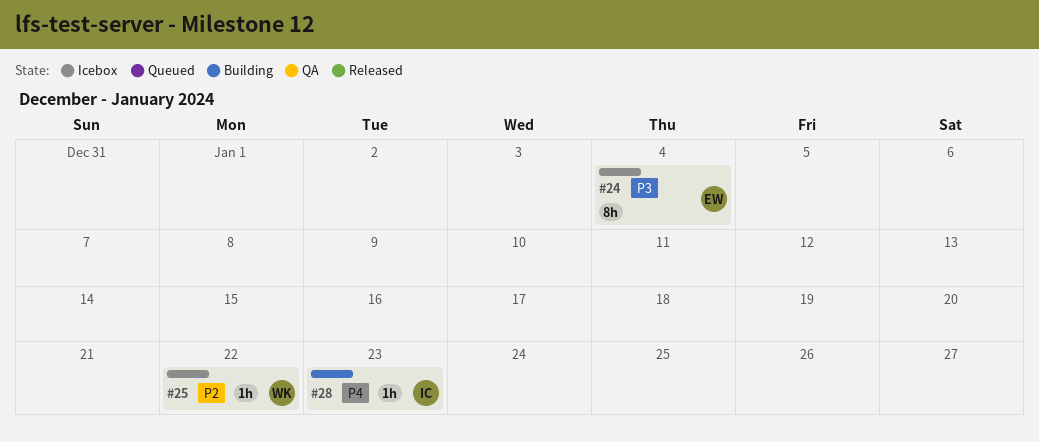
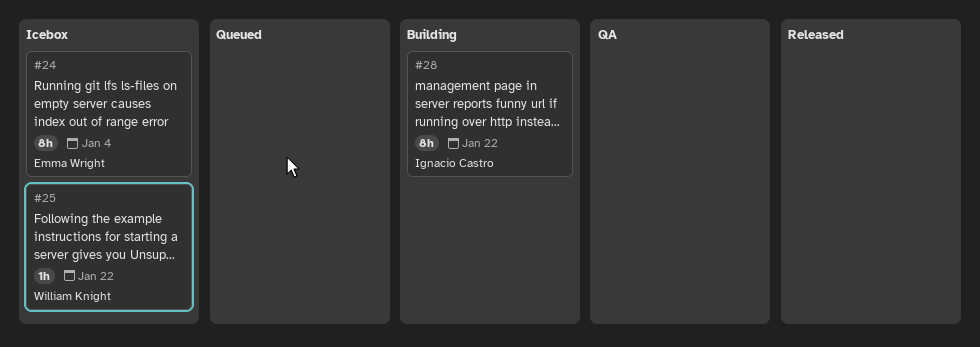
#28, estimate: 1h -> 8h
#28, due: Jan 23 -> Jan 22

